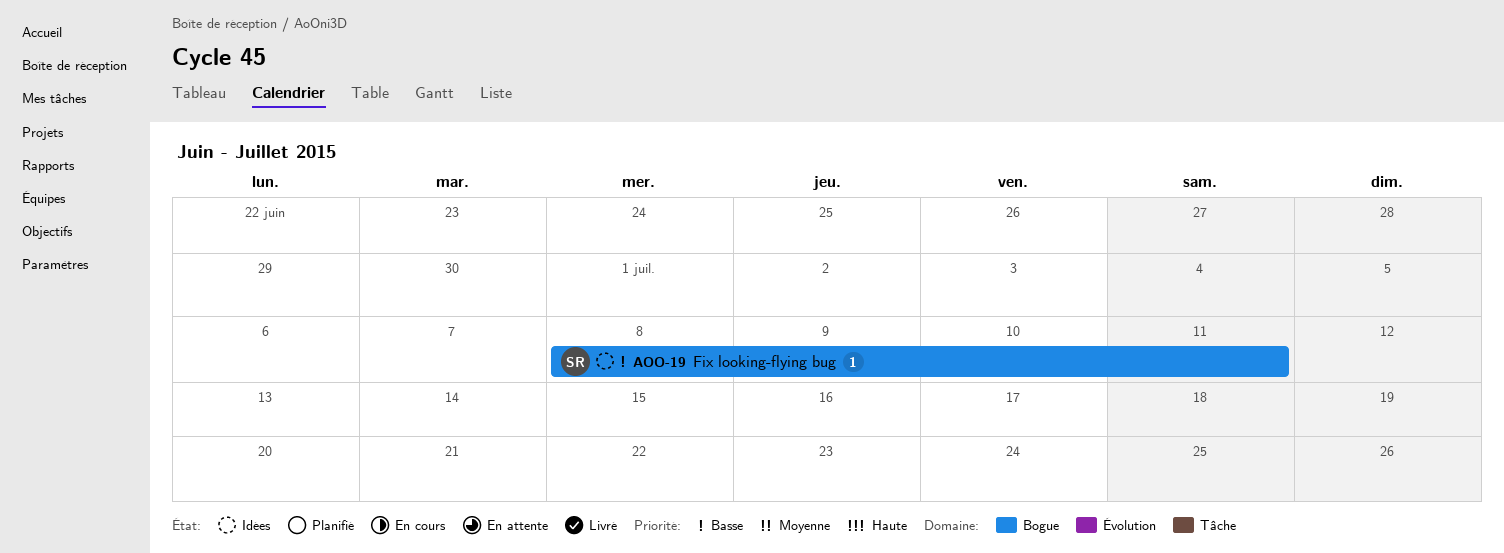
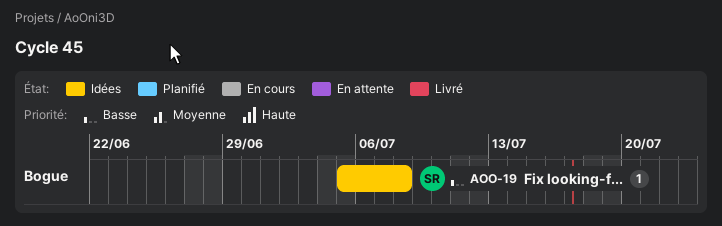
AOO-19, start: Jul 8 -> Jul 5
AOO-19, due: Jul 11 -> Jul 8

